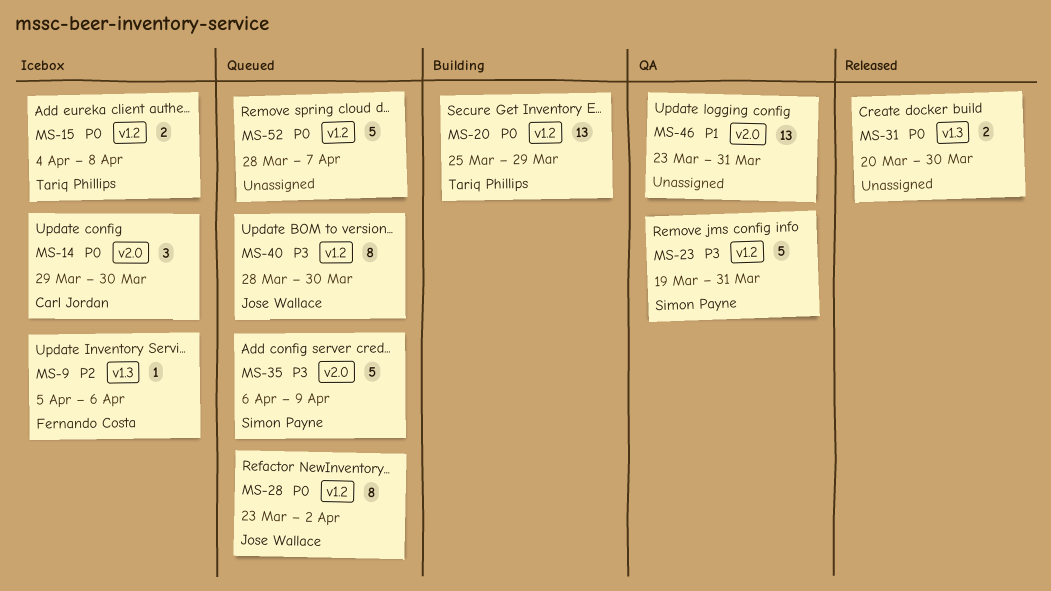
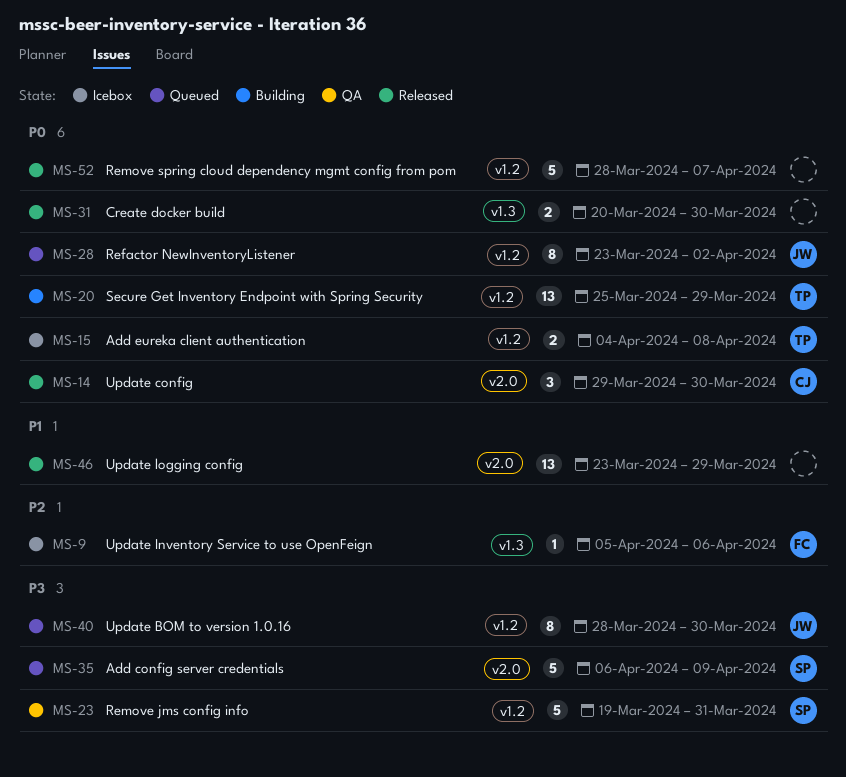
MS-14, status: Icebox -> Released
MS-46, status: QA -> Released
MS-46, due: Mar 31 -> Mar 29
MS-52, status: Queued -> Released

